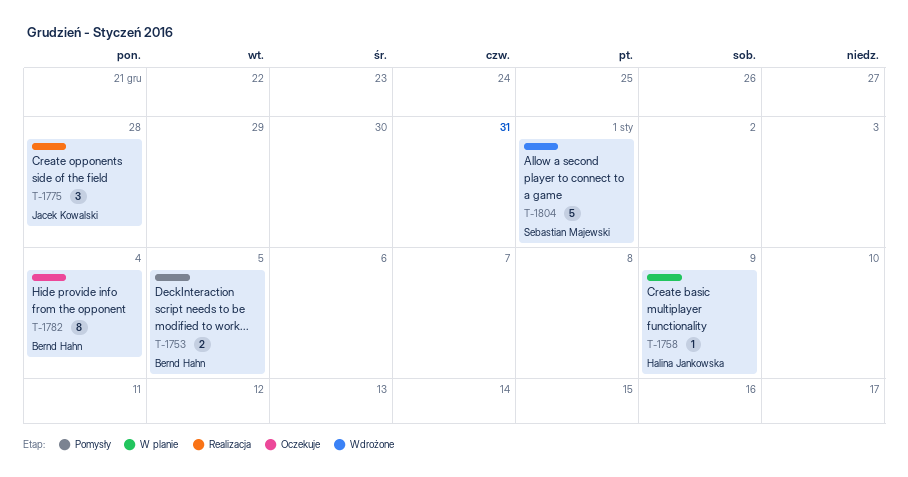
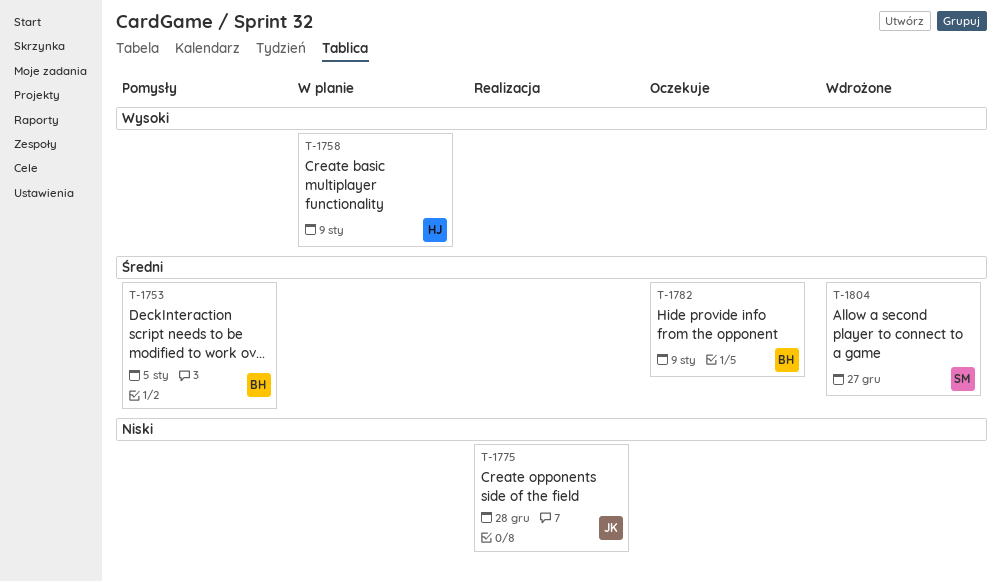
T-1782, due: Jan 4 -> Jan 9
T-1804, due: Jan 1 -> Dec 27

